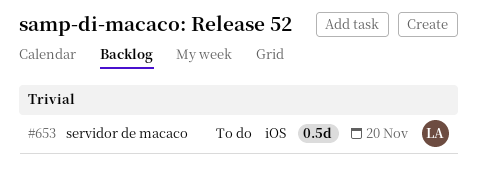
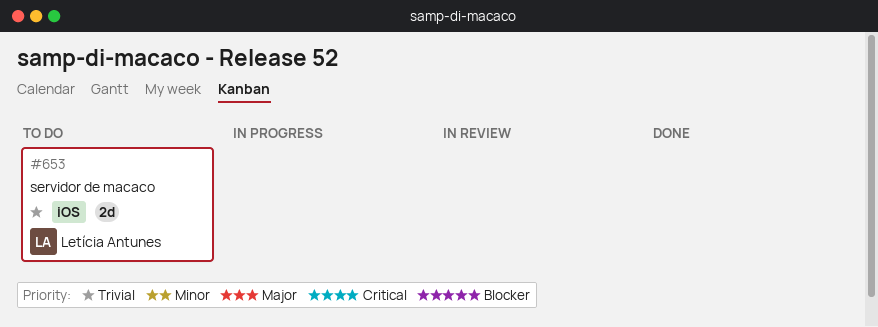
#653, estimate: 0.5d -> 2d

